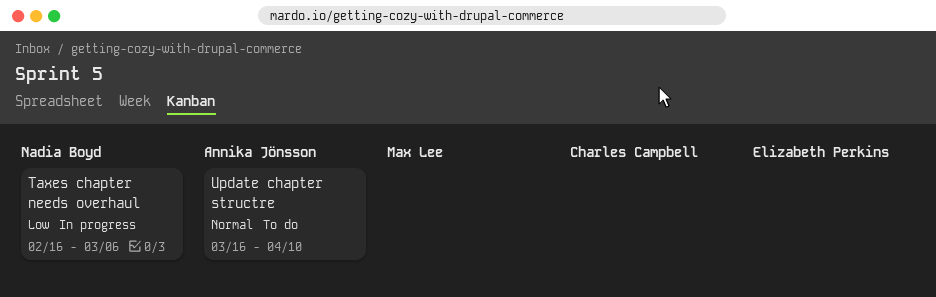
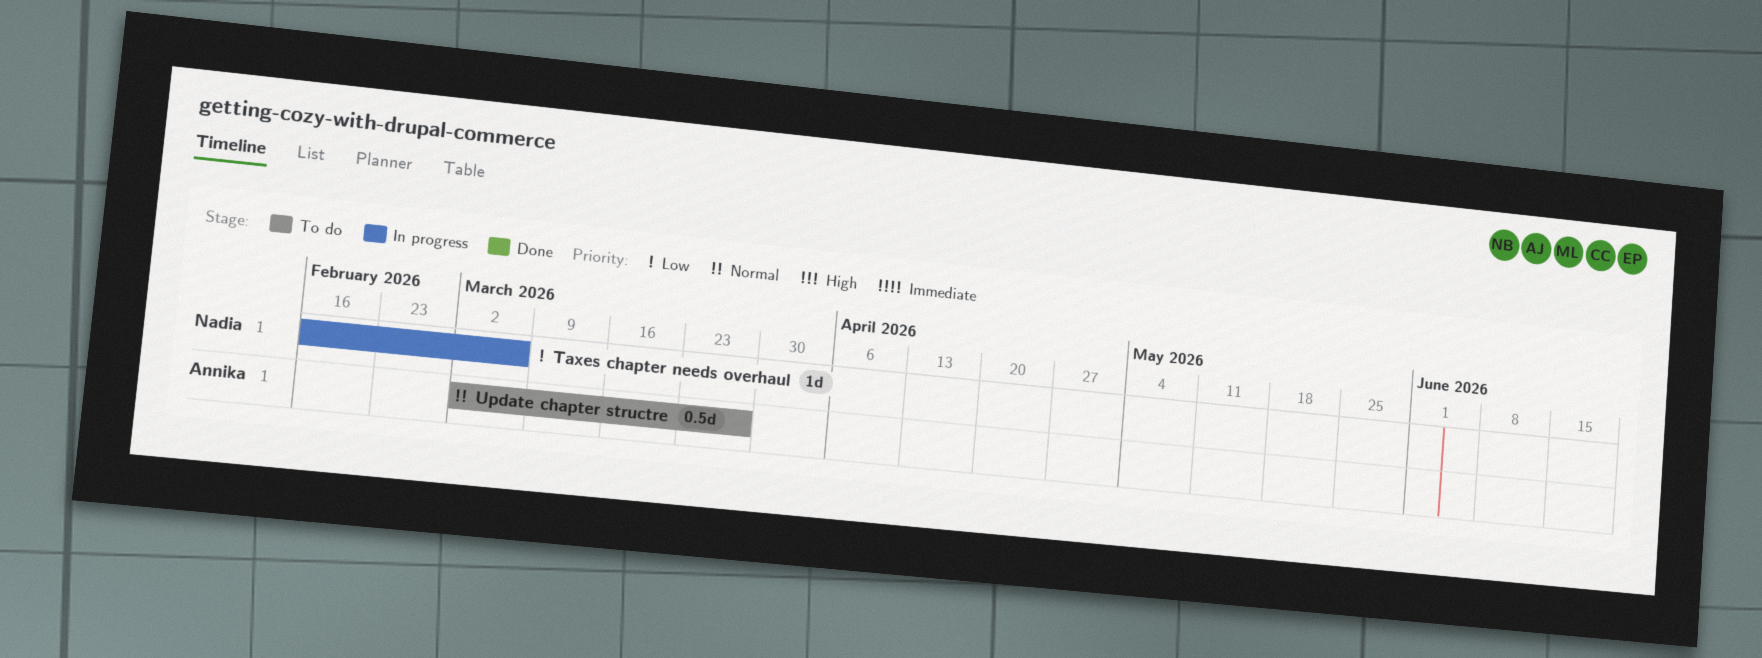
Update chapter structre, start: Mar 16 -> Mar 2
Update chapter structre, due: Apr 10 -> Mar 27

